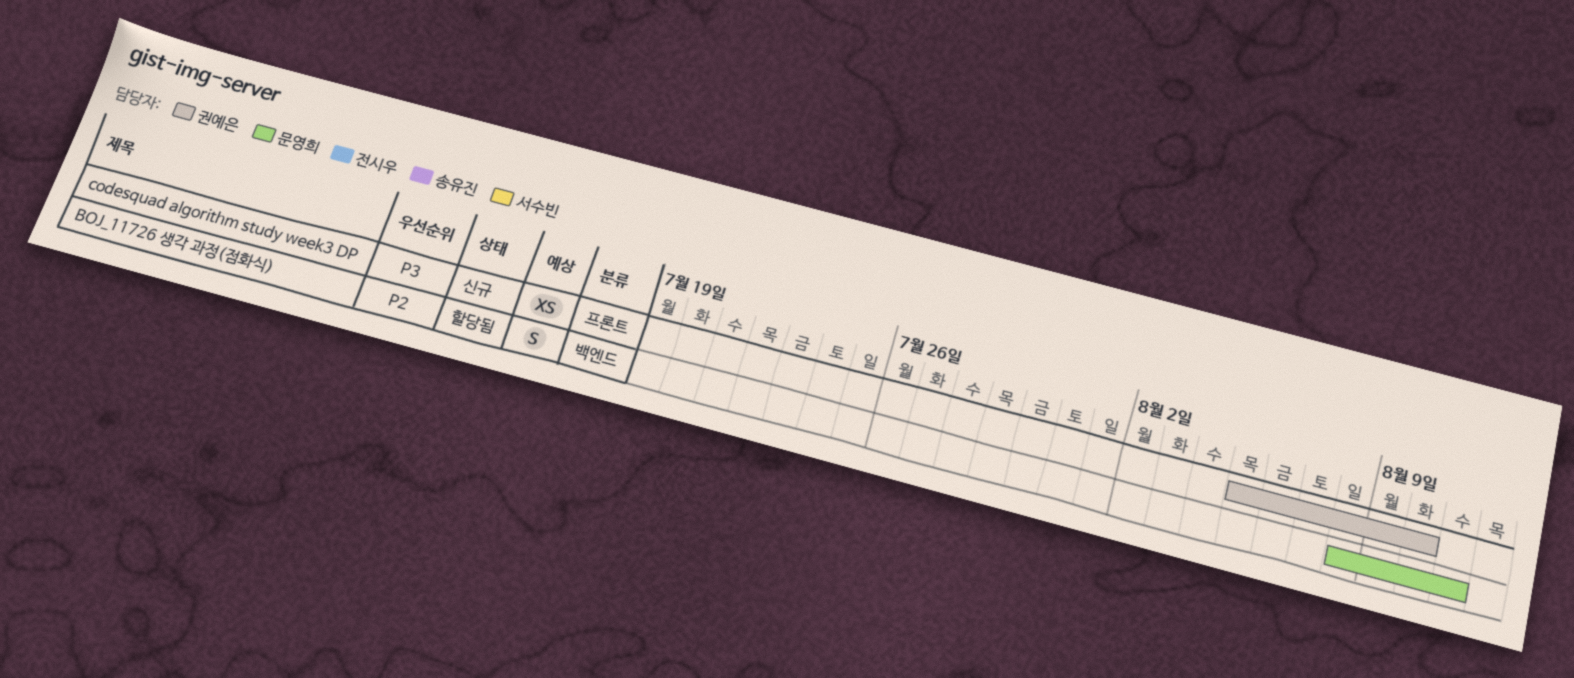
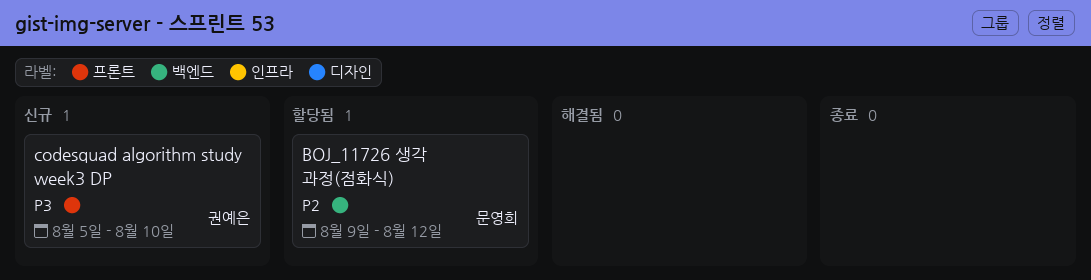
BOJ_11726 생각 과정(점화식), start: Aug 8 -> Aug 9
BOJ_11726 생각 과정(점화식), due: Aug 11 -> Aug 12

